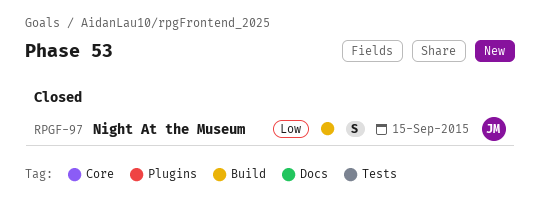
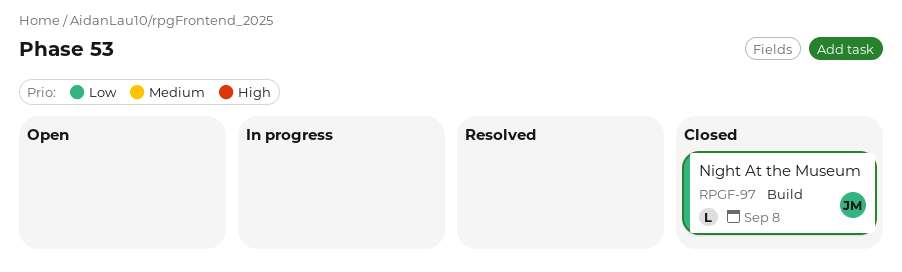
RPGF-97, estimate: S -> L
RPGF-97, due: Sep 15 -> Sep 8

